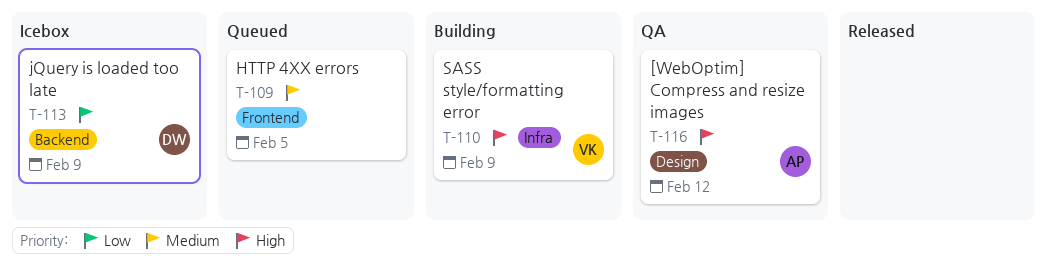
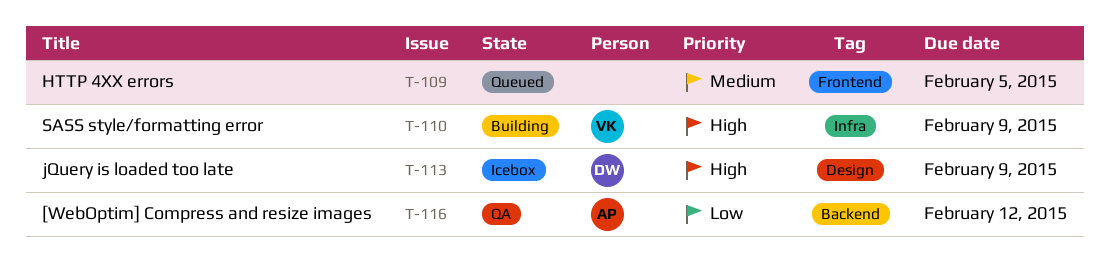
T-113, priority: Low -> High
T-113, label: Backend -> Design
T-116, priority: High -> Low
T-116, label: Design -> Backend

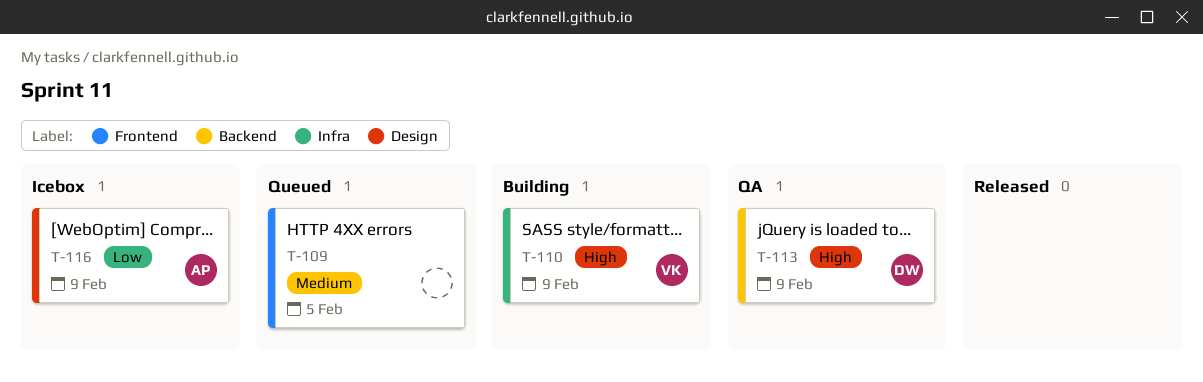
T-113, status: Icebox -> QA
T-113, label: Design -> Backend
T-116, status: QA -> Icebox
T-116, label: Backend -> Design
T-116, due: Feb 12 -> Feb 9

